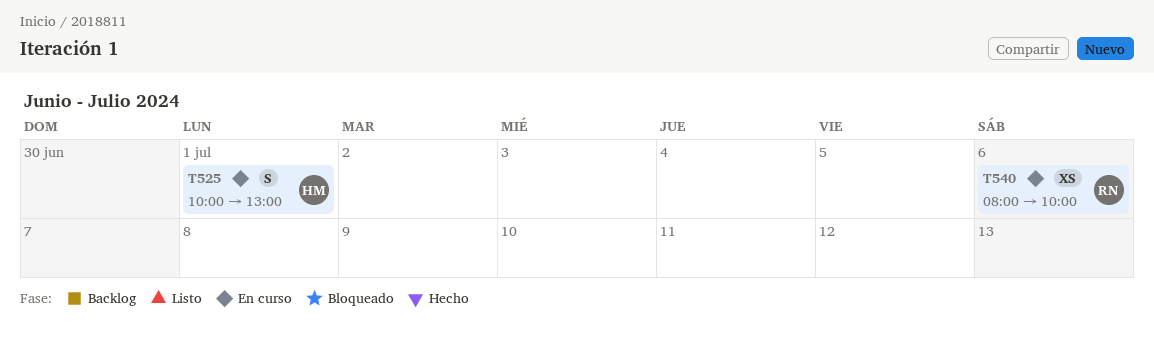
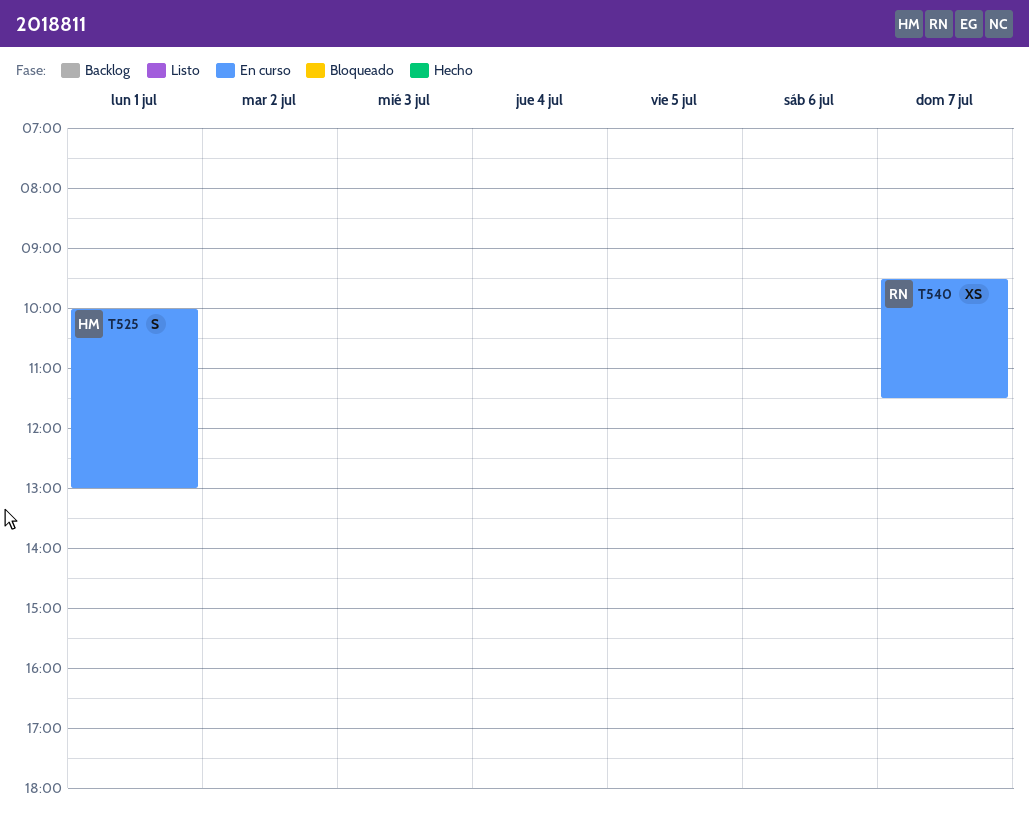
T540, day: Jul 6 -> Jul 7
T540, begins: 08:00 -> 09:30
T540, ends: 10:00 -> 11:30

